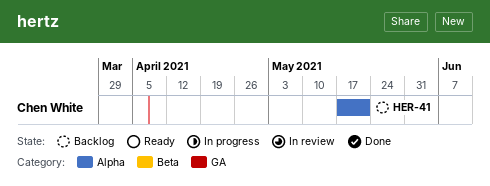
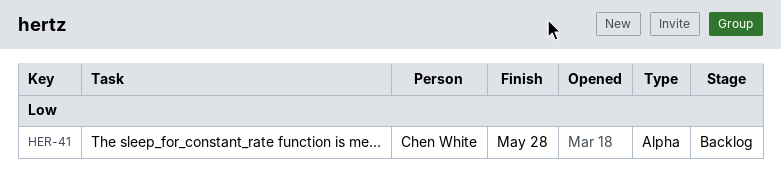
HER-41, due: May 21 -> May 28

